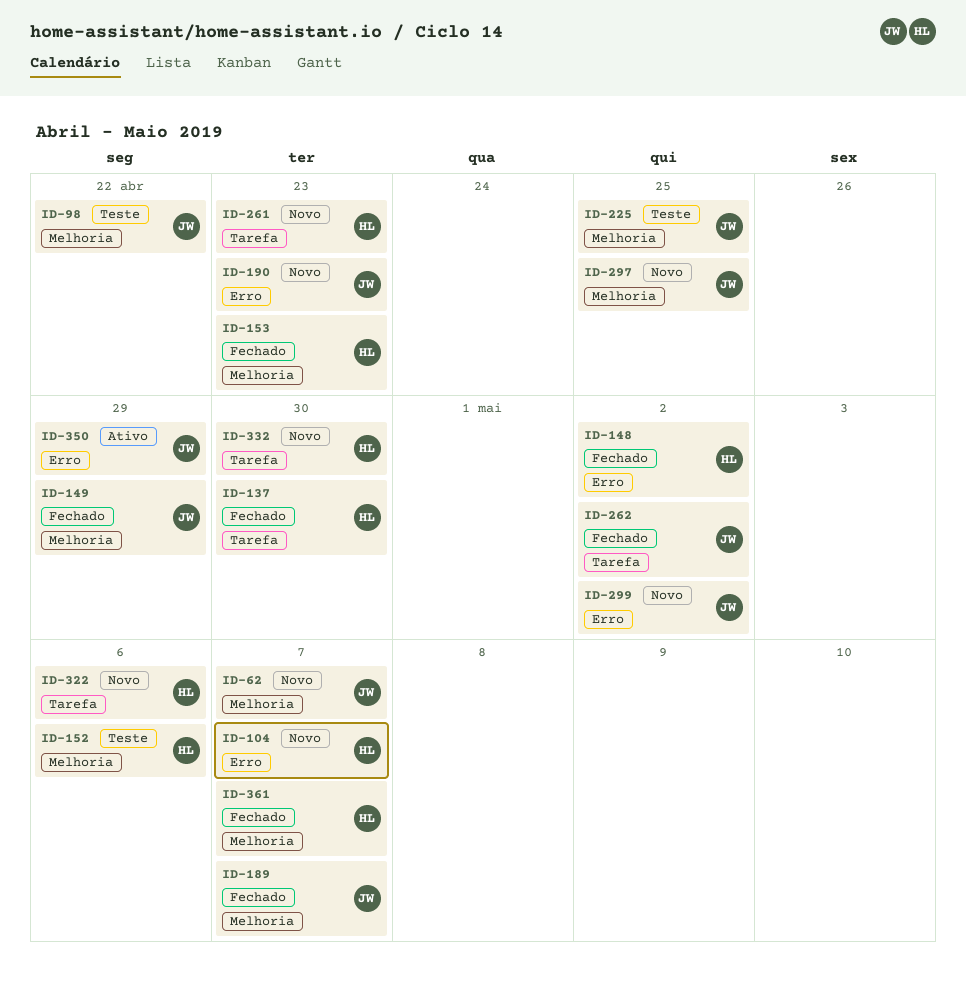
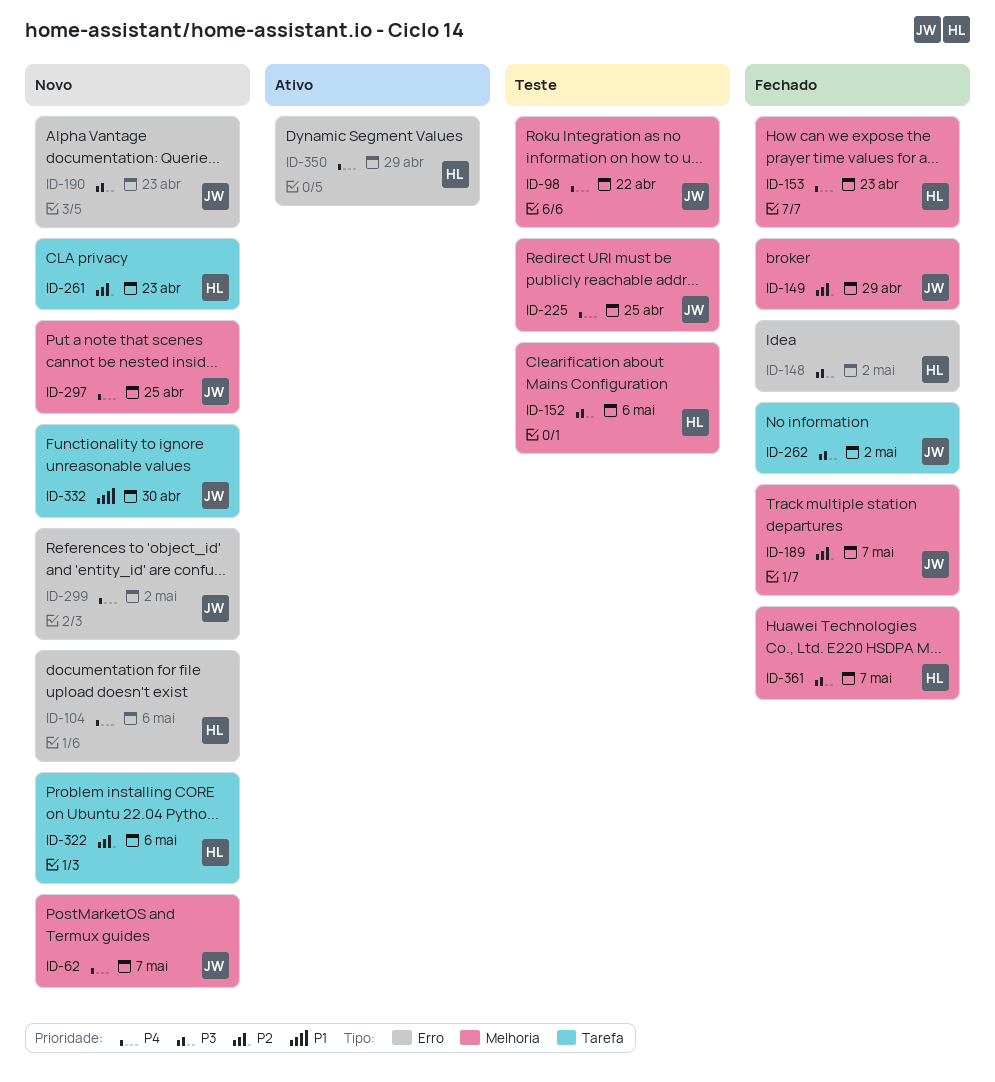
ID-104, due: May 7 -> May 6
ID-137: present -> none
ID-332, owner: HL -> JW
ID-350, owner: JW -> HL

